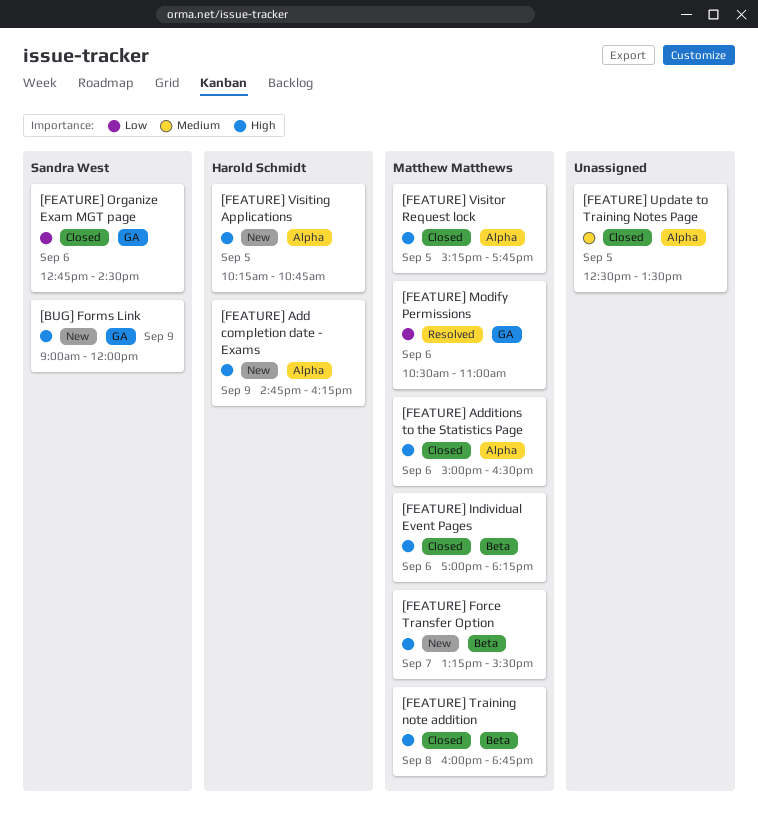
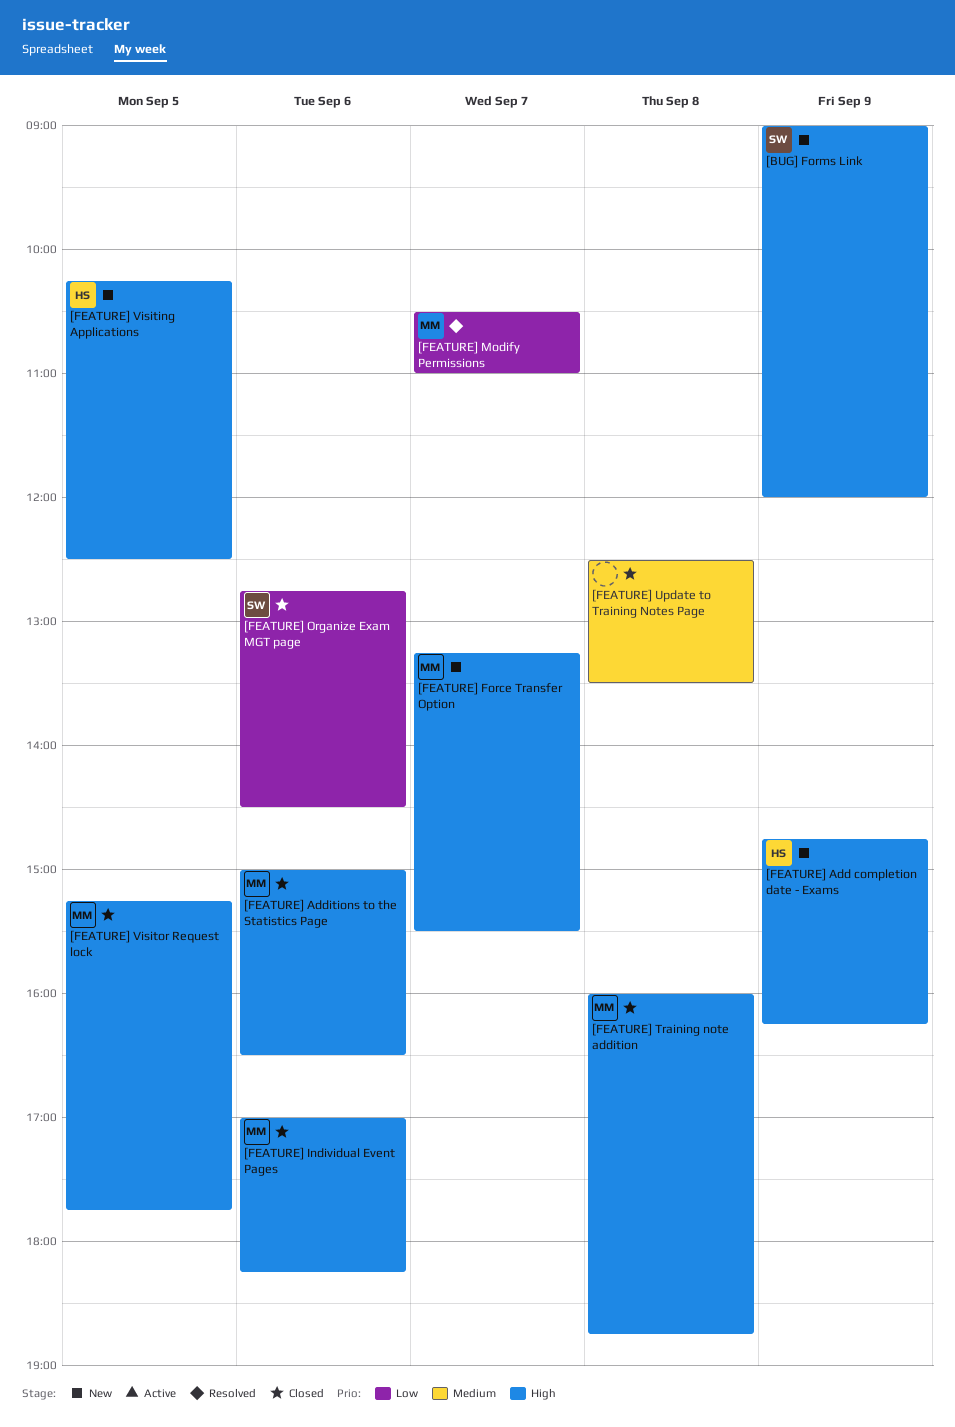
[FEATURE] Modify Permissions, day: Sep 6 -> Sep 7
[FEATURE] Update to Training Notes Page, day: Sep 5 -> Sep 8
[FEATURE] Visiting Applications, ends: 10:45 -> 12:30

